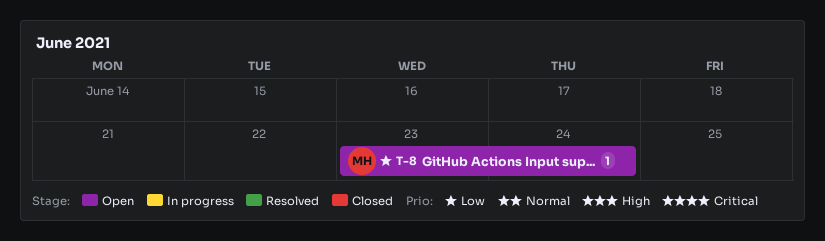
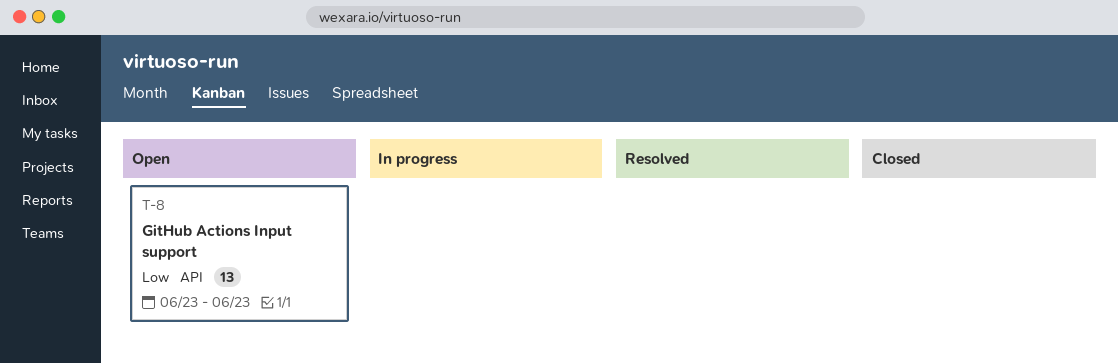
T-8, estimate: 1 -> 13
T-8, due: Jun 24 -> Jun 23

